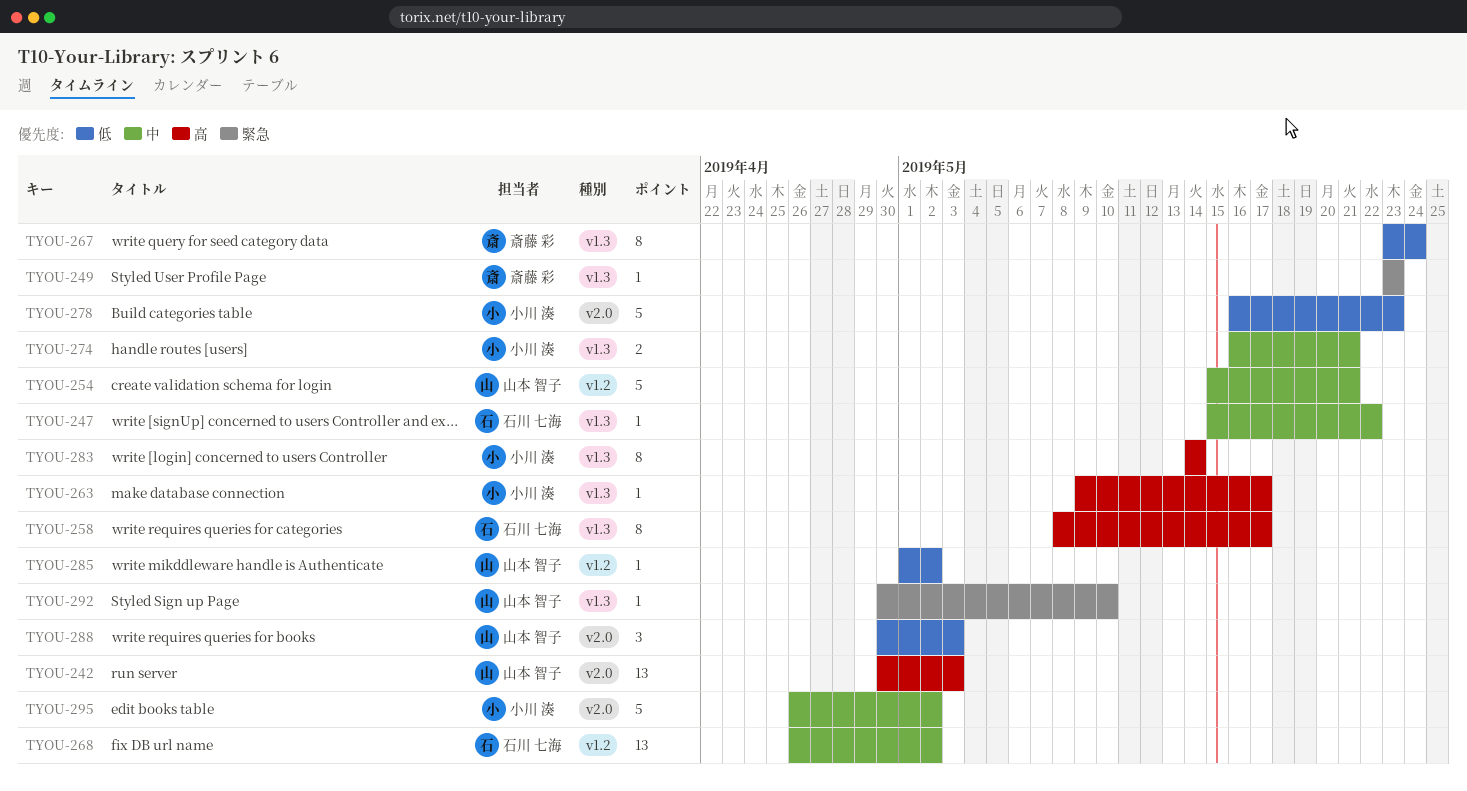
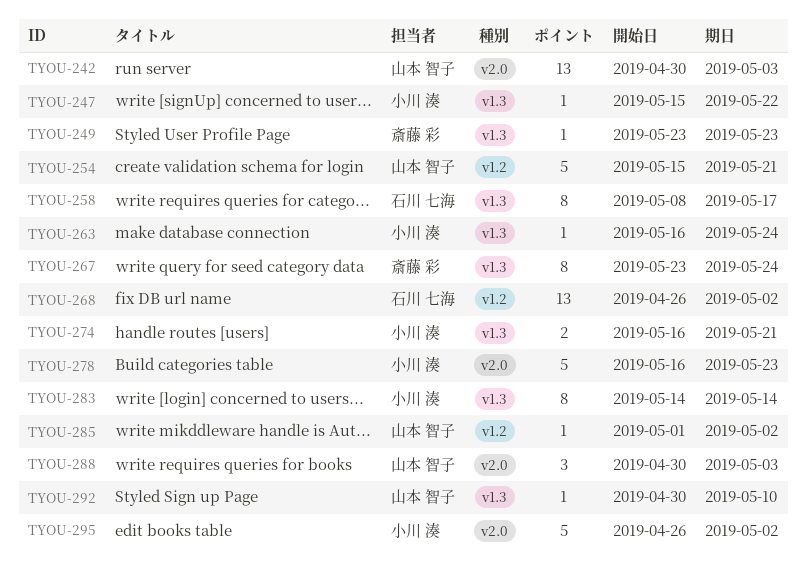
TYOU-247, owner: 石川 七海 -> 小川 湊
TYOU-263, start: May 9 -> May 16
TYOU-263, due: May 17 -> May 24

